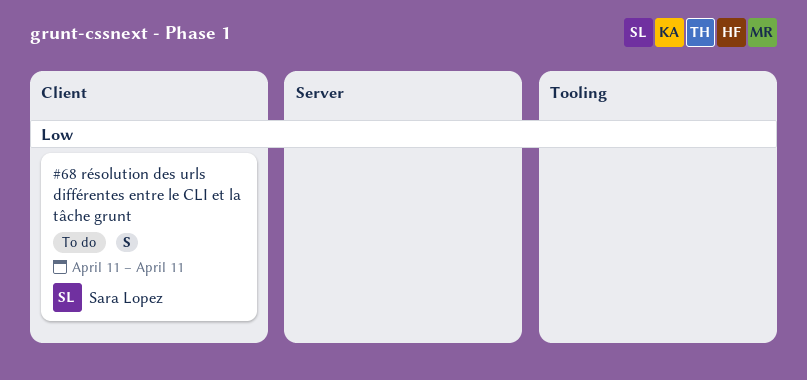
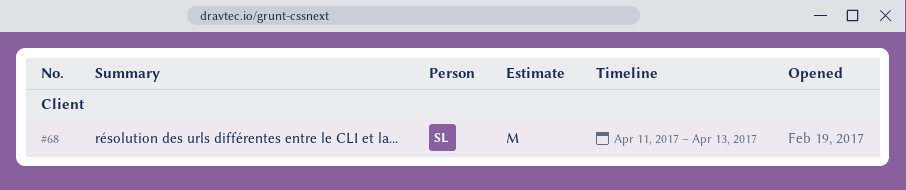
#68, estimate: S -> M
#68, due: Apr 11 -> Apr 13

